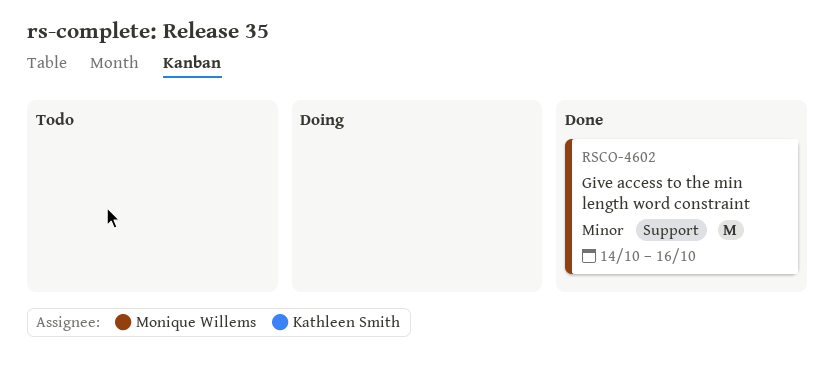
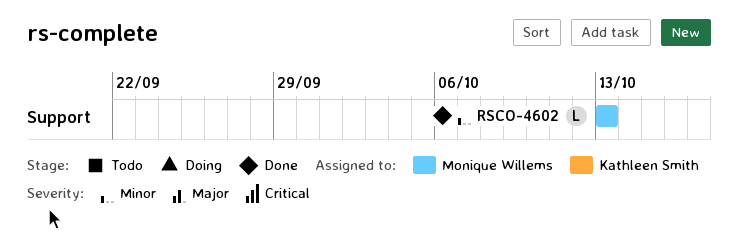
RSCO-4602, estimate: M -> L
RSCO-4602, start: Oct 14 -> Oct 13
RSCO-4602, due: Oct 16 -> Oct 13

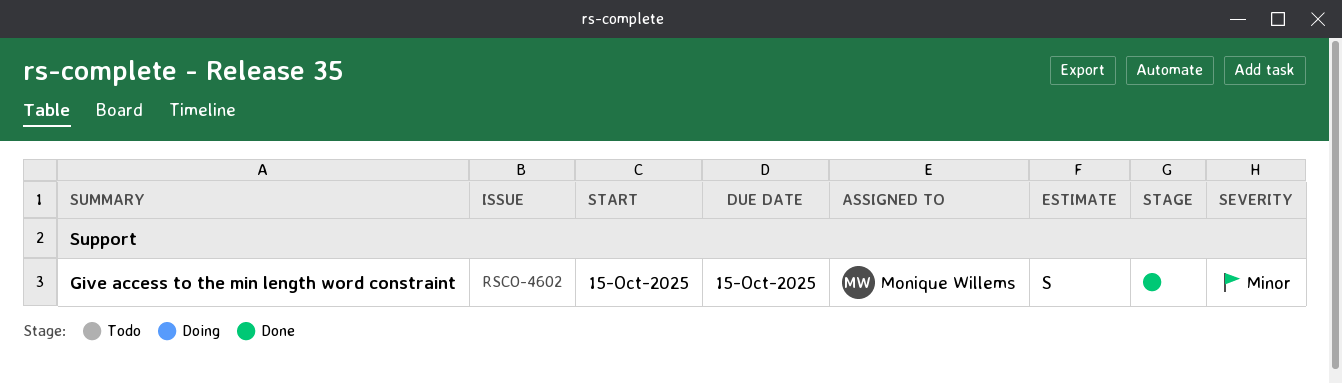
RSCO-4602, estimate: L -> S
RSCO-4602, start: Oct 13 -> Oct 15
RSCO-4602, due: Oct 13 -> Oct 15

